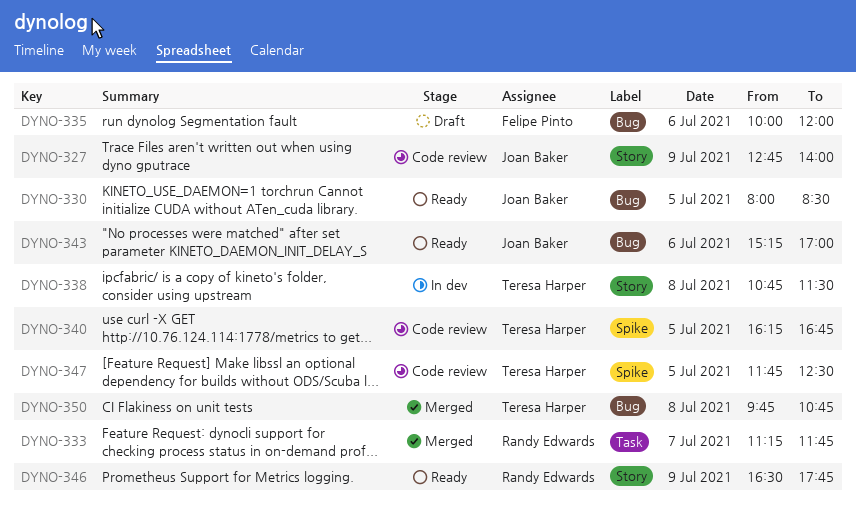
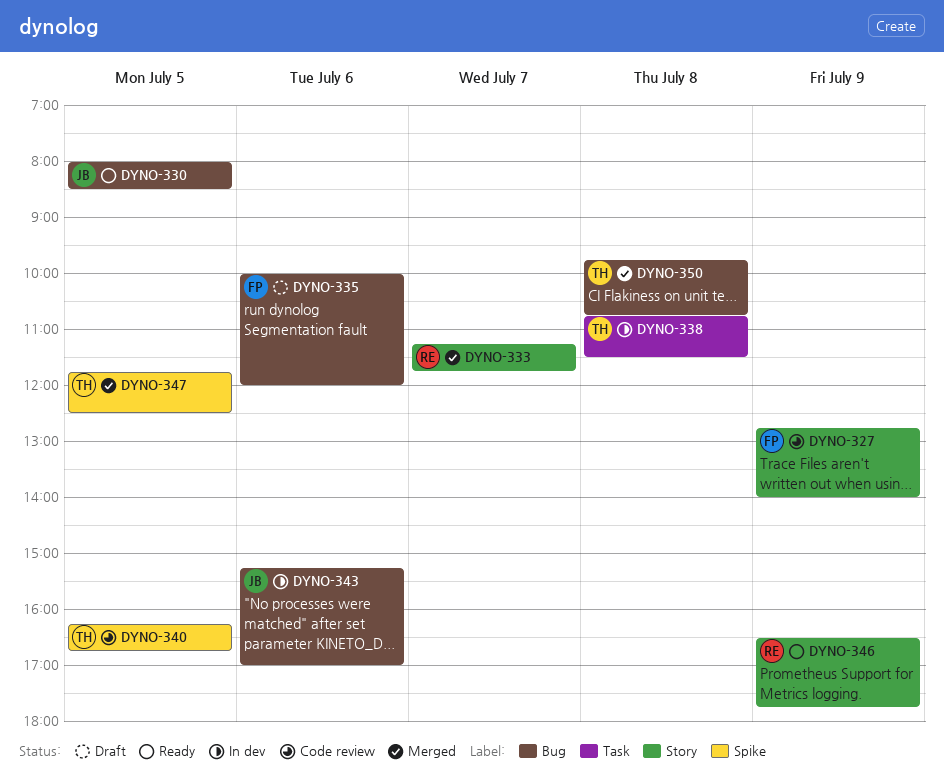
DYNO-327, owner: Joan Baker -> Felipe Pinto
DYNO-333, label: Task -> Story
DYNO-338, label: Story -> Task
DYNO-343, status: Ready -> In dev
DYNO-347, status: Code review -> Merged

